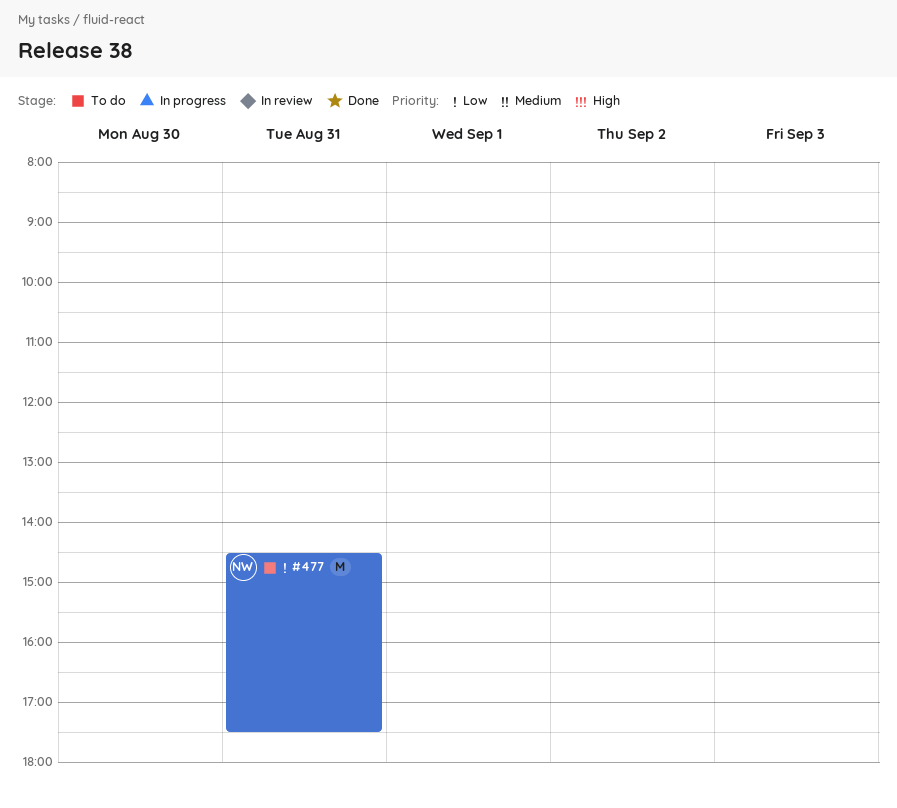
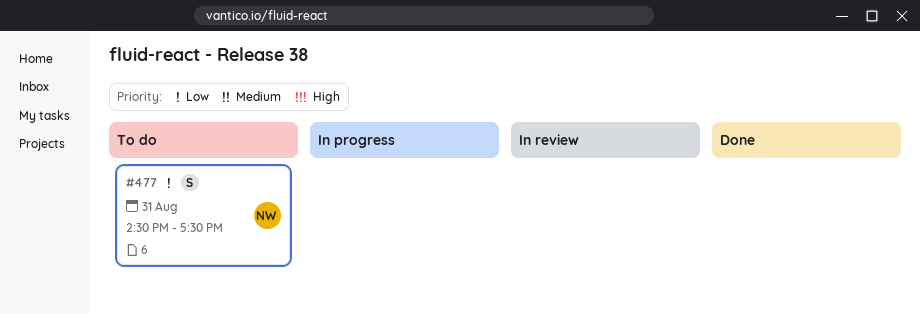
#477, estimate: M -> S

